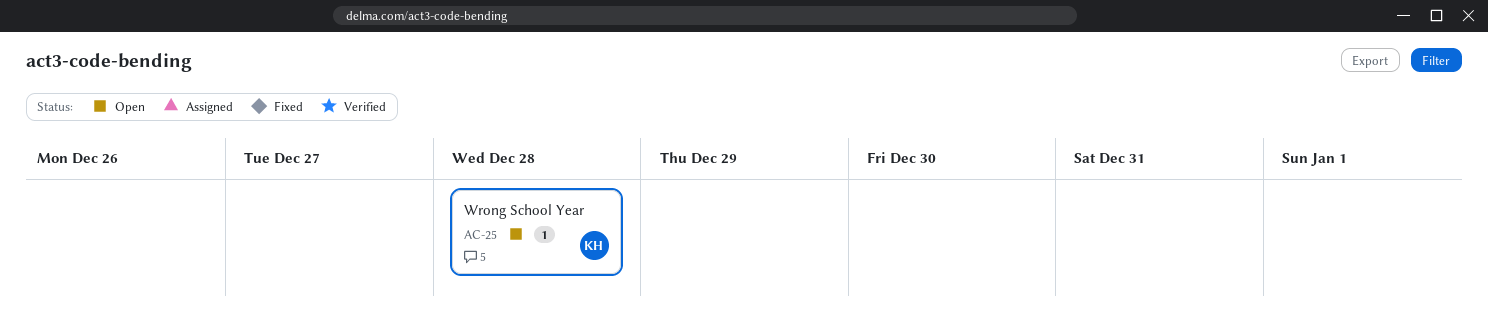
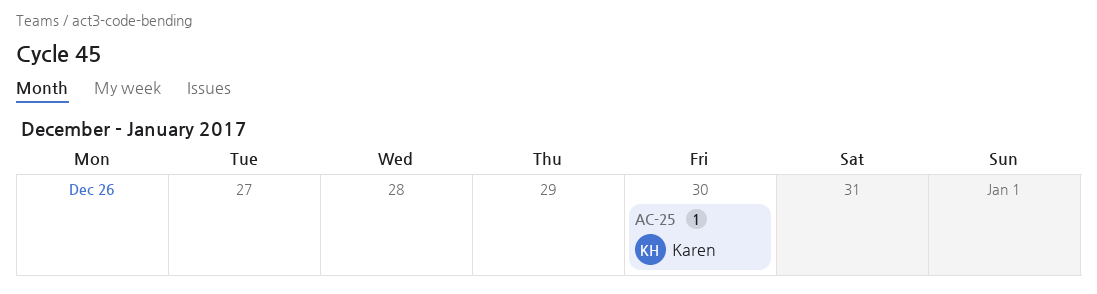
AC-25, due: Dec 28 -> Dec 30

